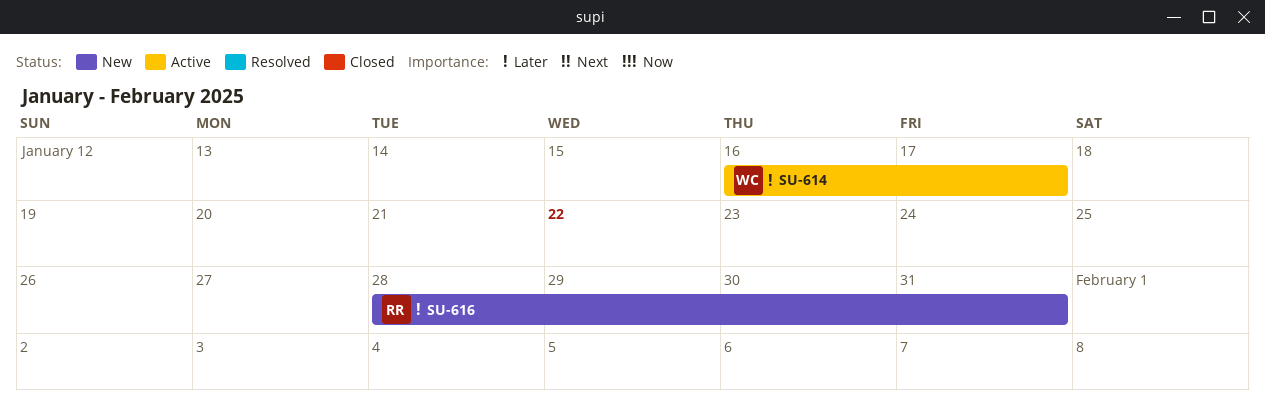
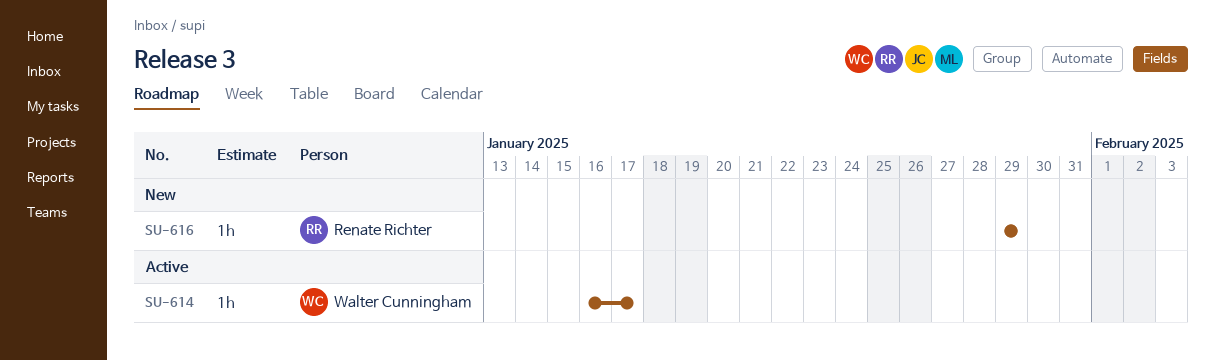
SU-616, start: Jan 28 -> Jan 29
SU-616, due: Jan 31 -> Jan 29

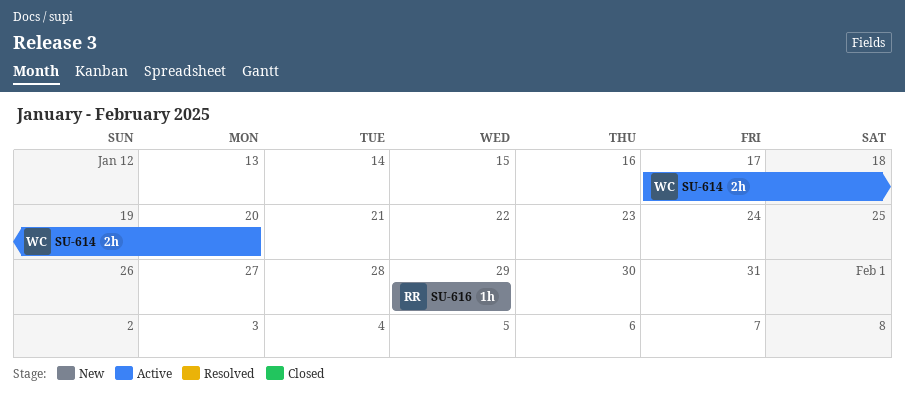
SU-614, estimate: 1h -> 2h
SU-614, start: Jan 16 -> Jan 17
SU-614, due: Jan 17 -> Jan 20

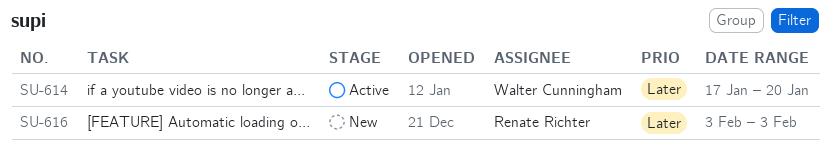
SU-616, start: Jan 29 -> Feb 3
SU-616, due: Jan 29 -> Feb 3

